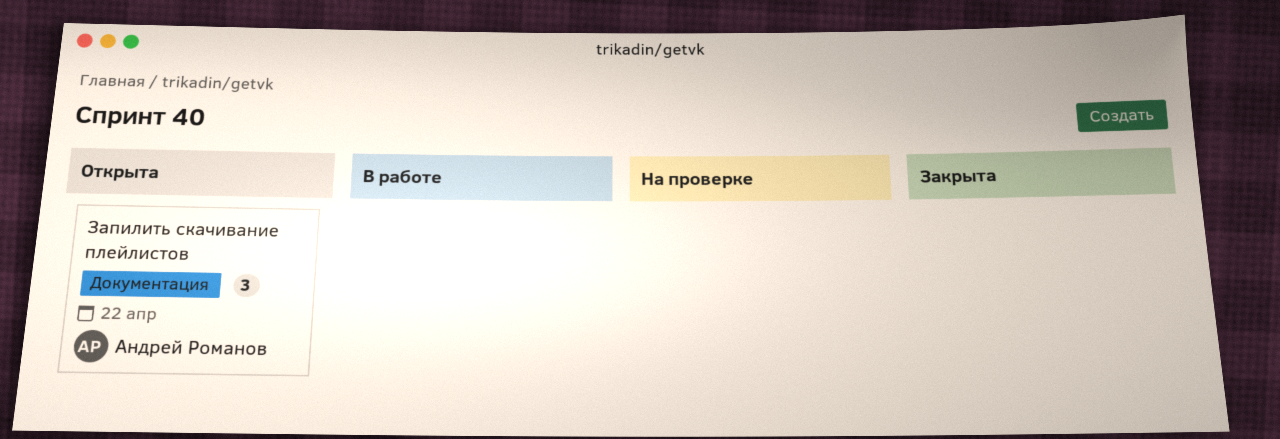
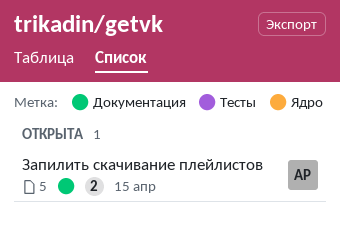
Запилить скачивание плейлистов, estimate: 3 -> 2
Запилить скачивание плейлистов, due: Apr 22 -> Apr 15

